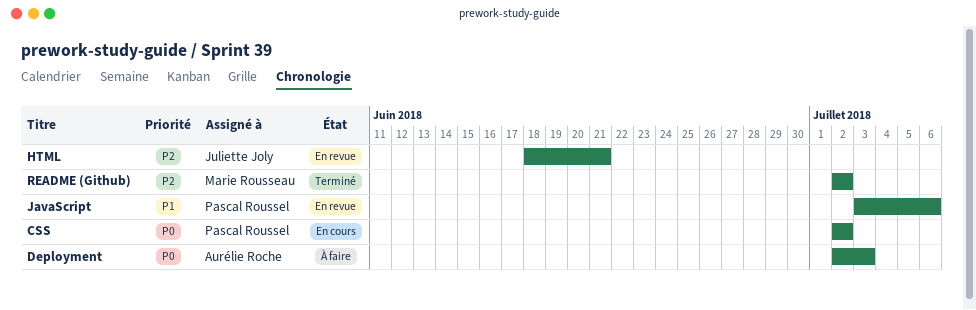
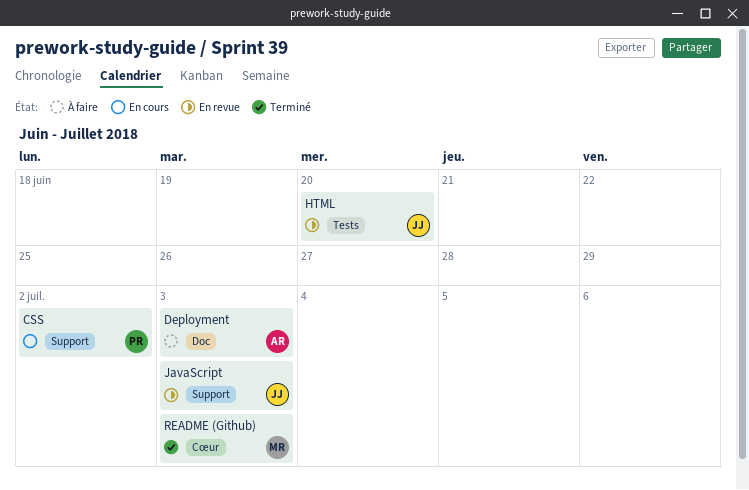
HTML, due: Jun 21 -> Jun 20
JavaScript, owner: Pascal Roussel -> Juliette Joly
JavaScript, due: Jul 6 -> Jul 3
README (Github), due: Jul 2 -> Jul 3

